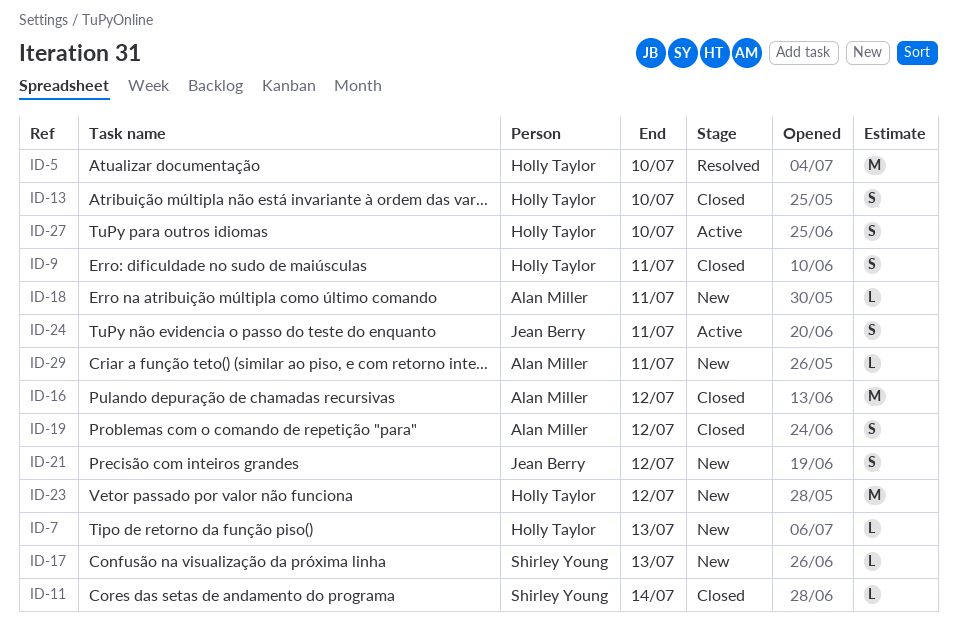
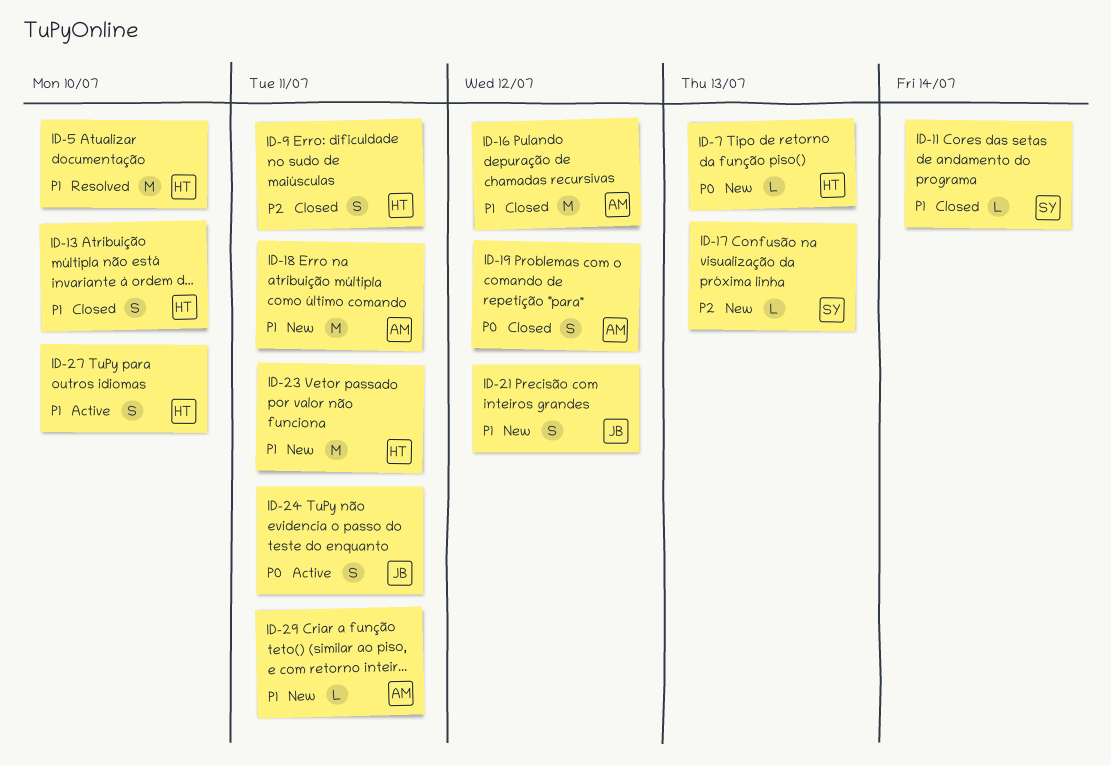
ID-18, estimate: L -> M
ID-23, due: Jul 12 -> Jul 11

